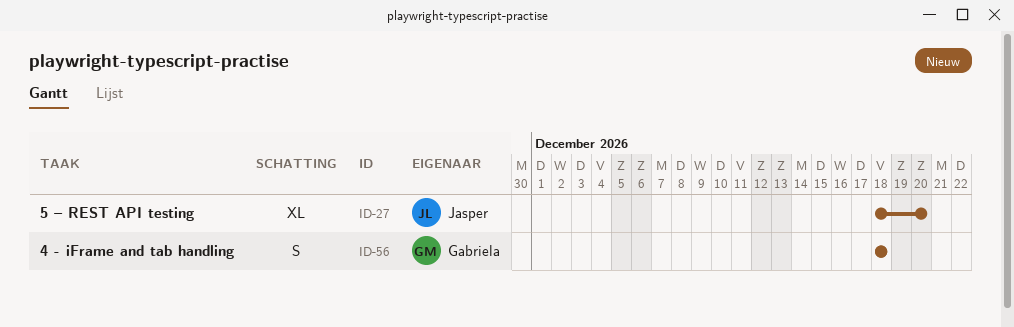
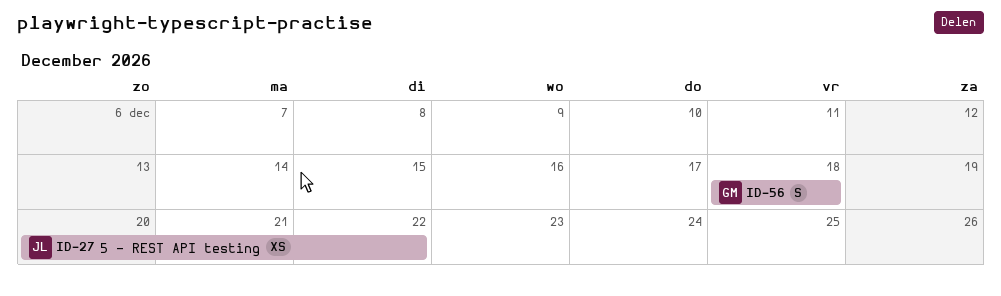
ID-27, estimate: XL -> XS
ID-27, start: Dec 18 -> Dec 20
ID-27, due: Dec 20 -> Dec 22

